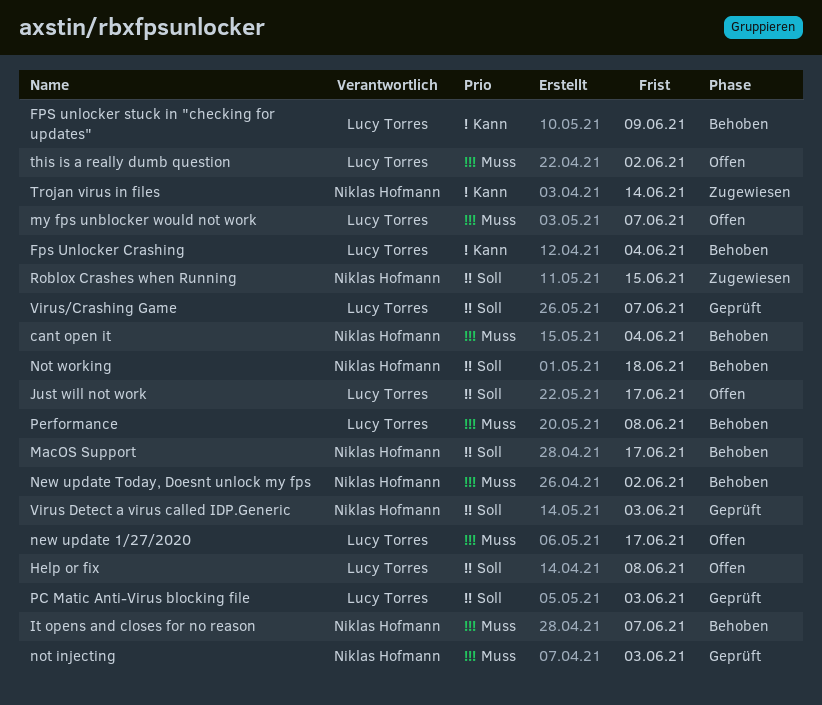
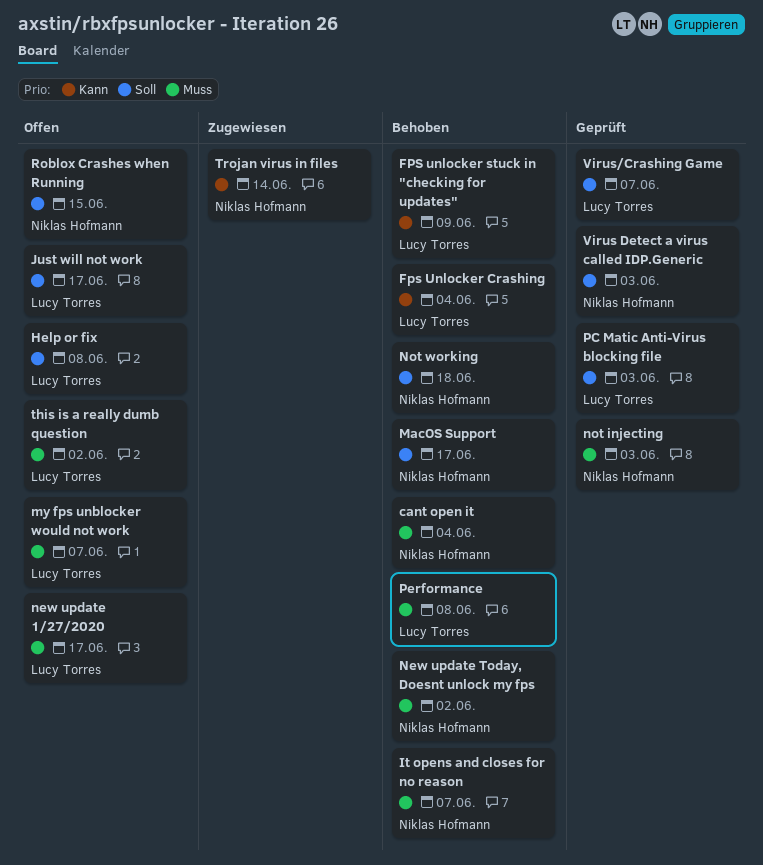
Roblox Crashes when Running, status: Zugewiesen -> Offen

